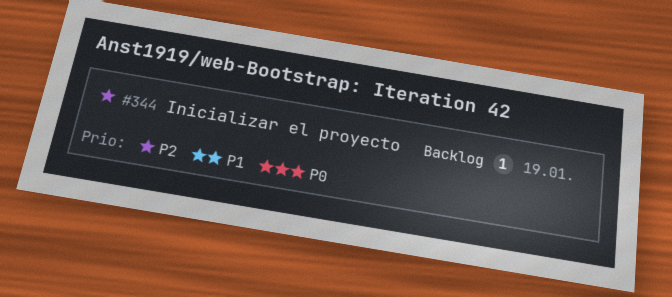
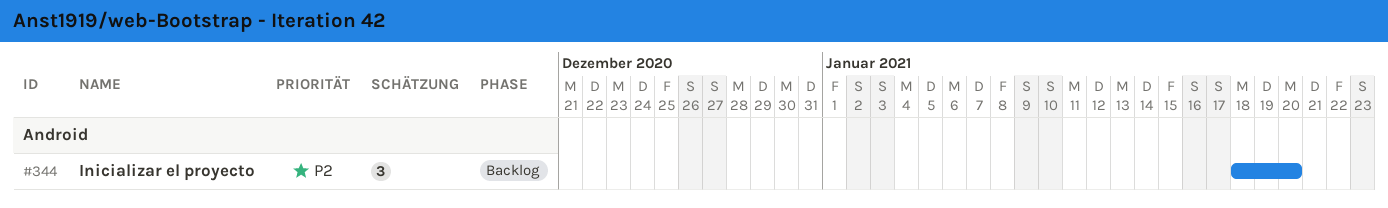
#344, estimate: 1 -> 3
#344, due: Jan 19 -> Jan 20

